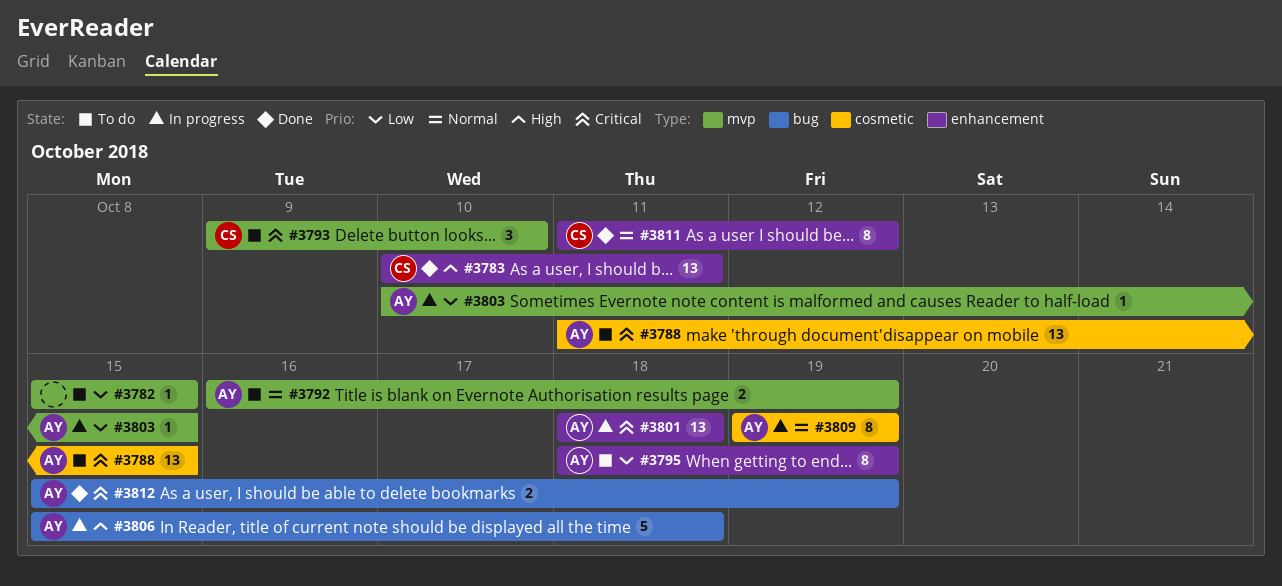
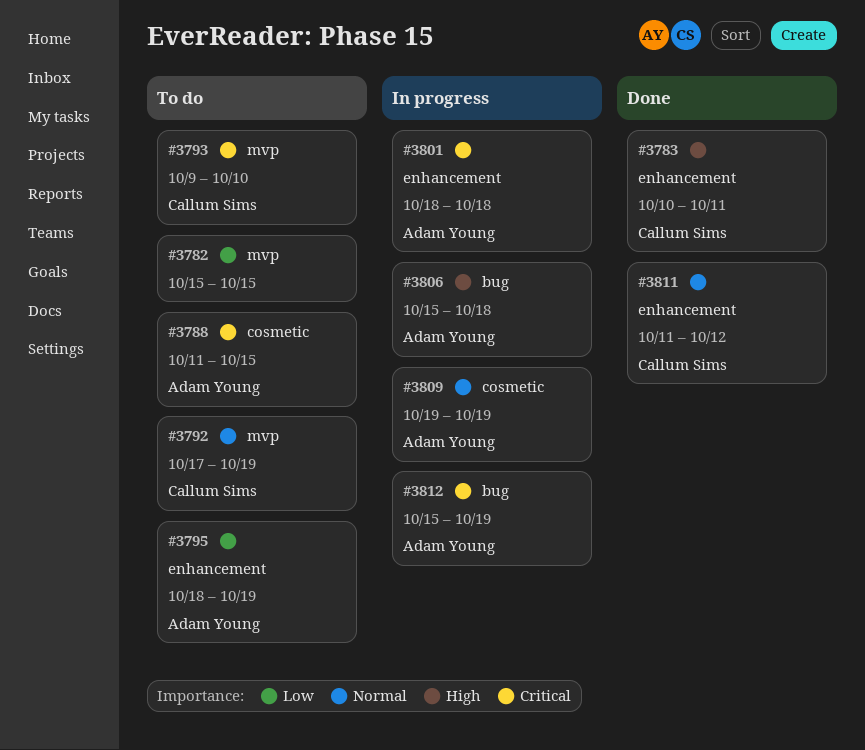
#3792, owner: Adam Young -> Callum Sims
#3792, start: Oct 16 -> Oct 17
#3803: present -> none
#3812, status: Done -> In progress

